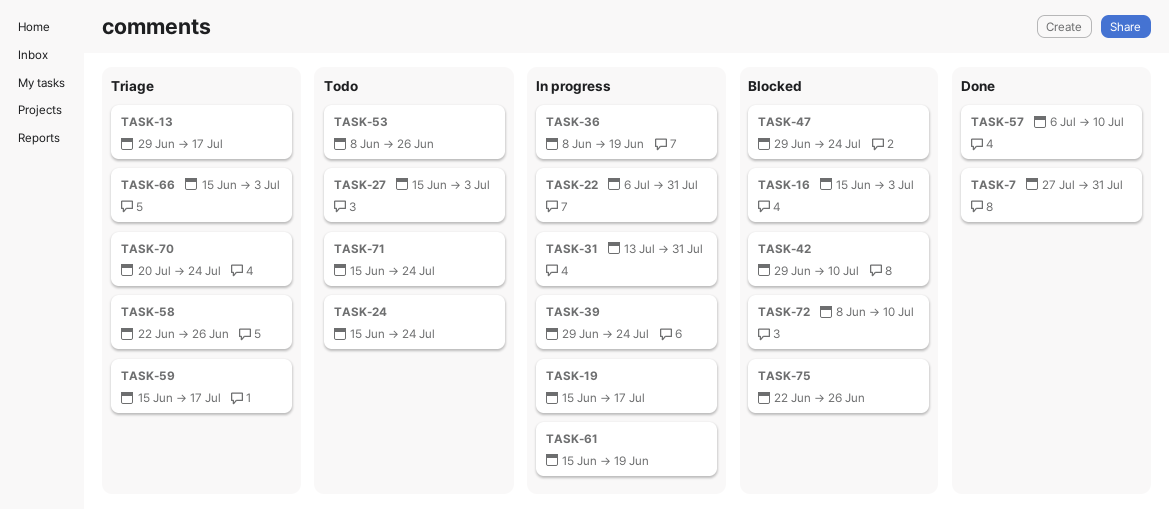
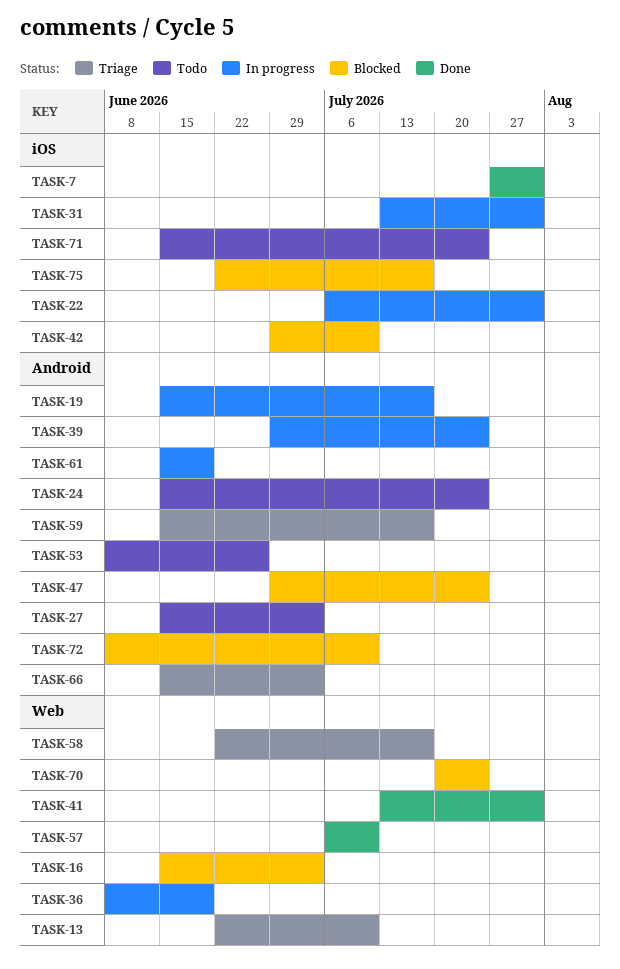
TASK-13, start: Jun 29 -> Jun 22
TASK-13, due: Jul 17 -> Jul 10
TASK-41: none -> present
TASK-58, due: Jun 26 -> Jul 17
TASK-70, status: Triage -> Blocked
TASK-75, due: Jun 26 -> Jul 17

